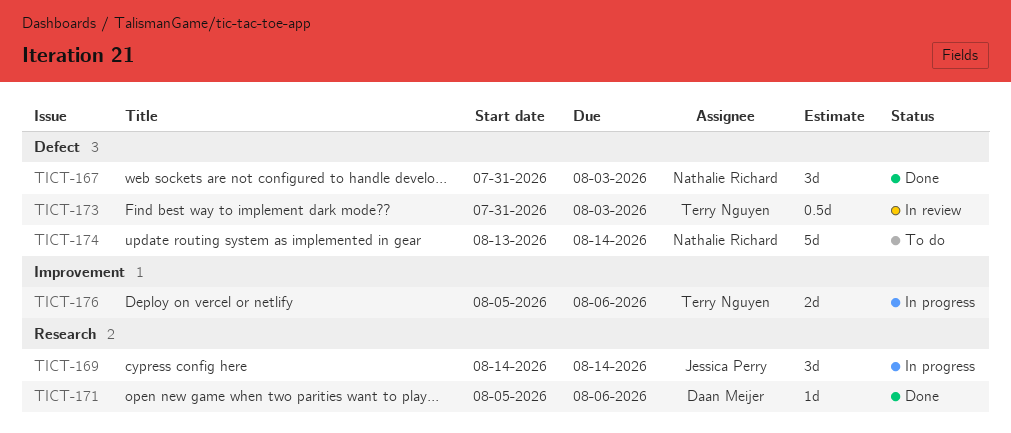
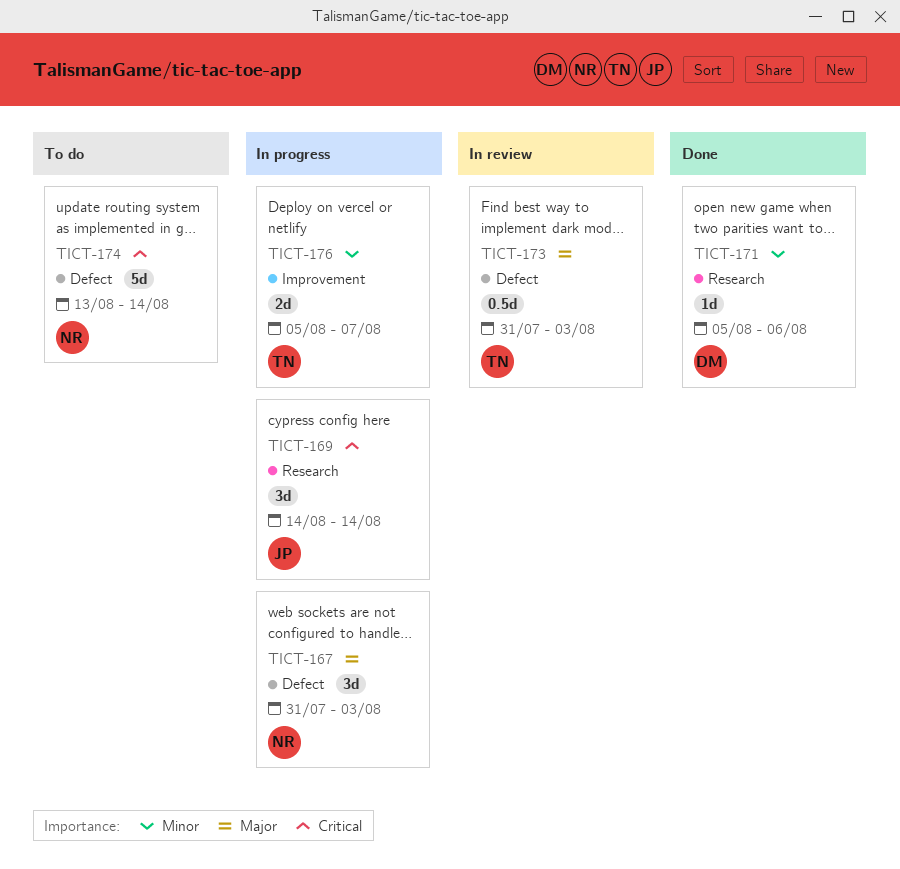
TICT-167, status: Done -> In progress
TICT-176, due: Aug 6 -> Aug 7

